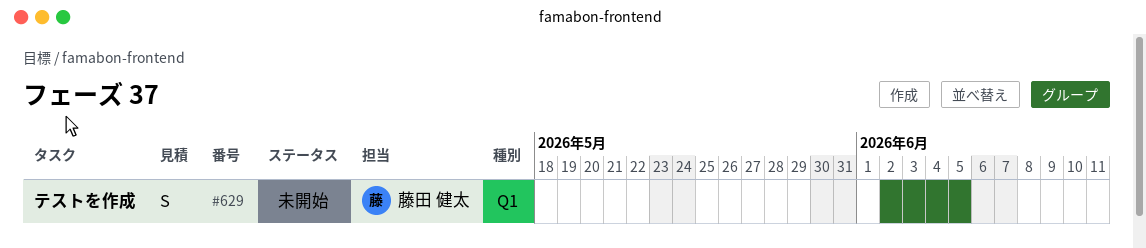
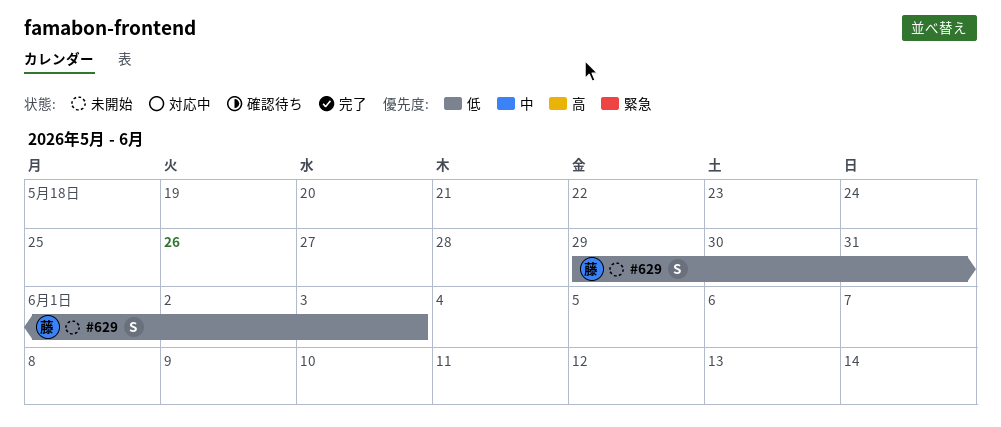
#629, start: Jun 2 -> May 29
#629, due: Jun 5 -> Jun 3

